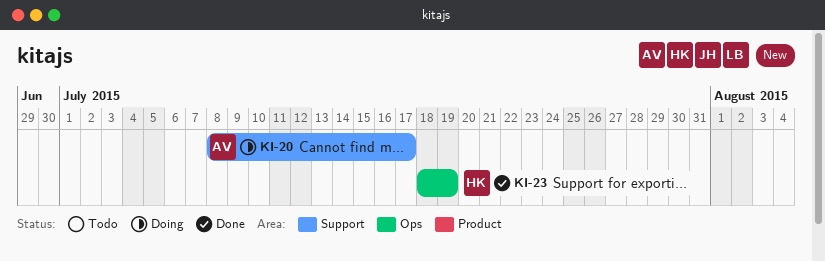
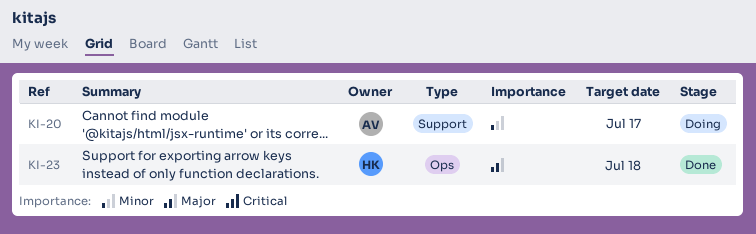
KI-23, due: Jul 19 -> Jul 18

